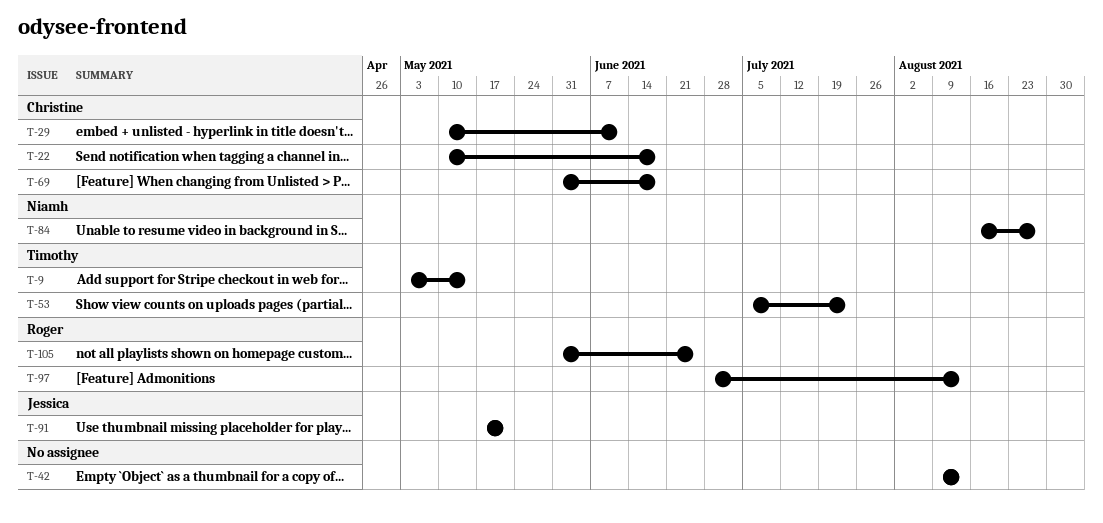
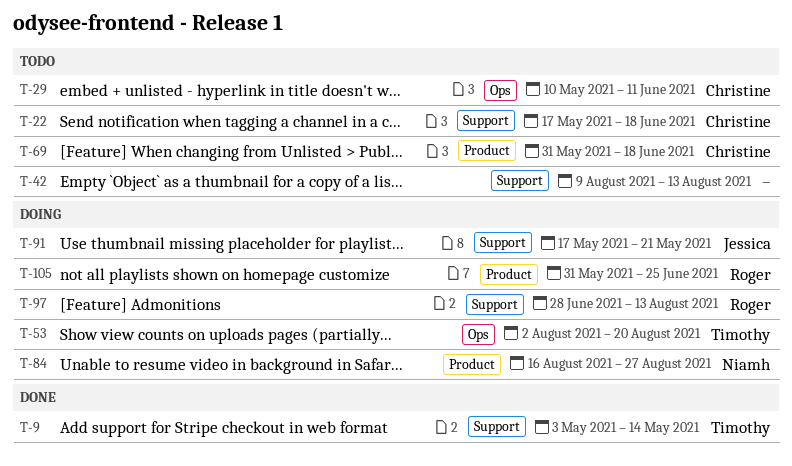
T-22, start: May 10 -> May 17
T-53, start: Jul 5 -> Aug 2
T-53, due: Jul 23 -> Aug 20

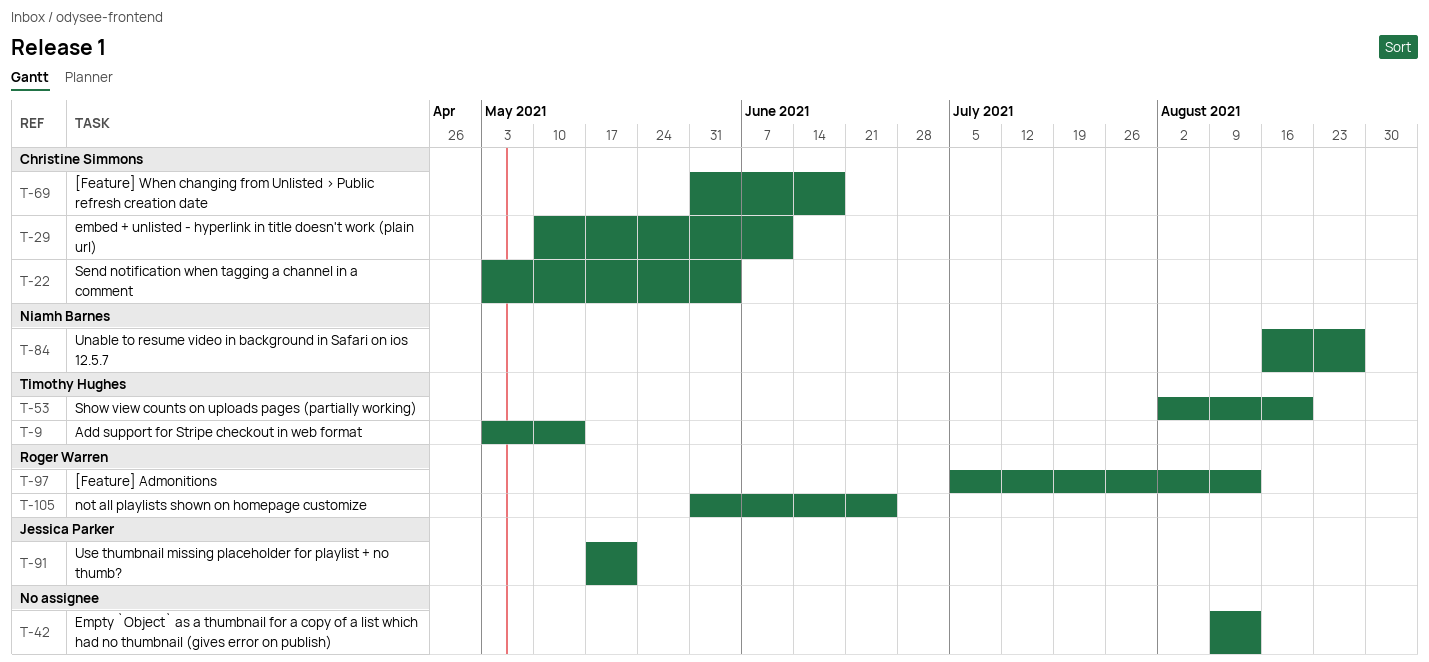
T-22, start: May 17 -> May 3
T-22, due: Jun 18 -> Jun 4
T-97, start: Jun 28 -> Jul 5

